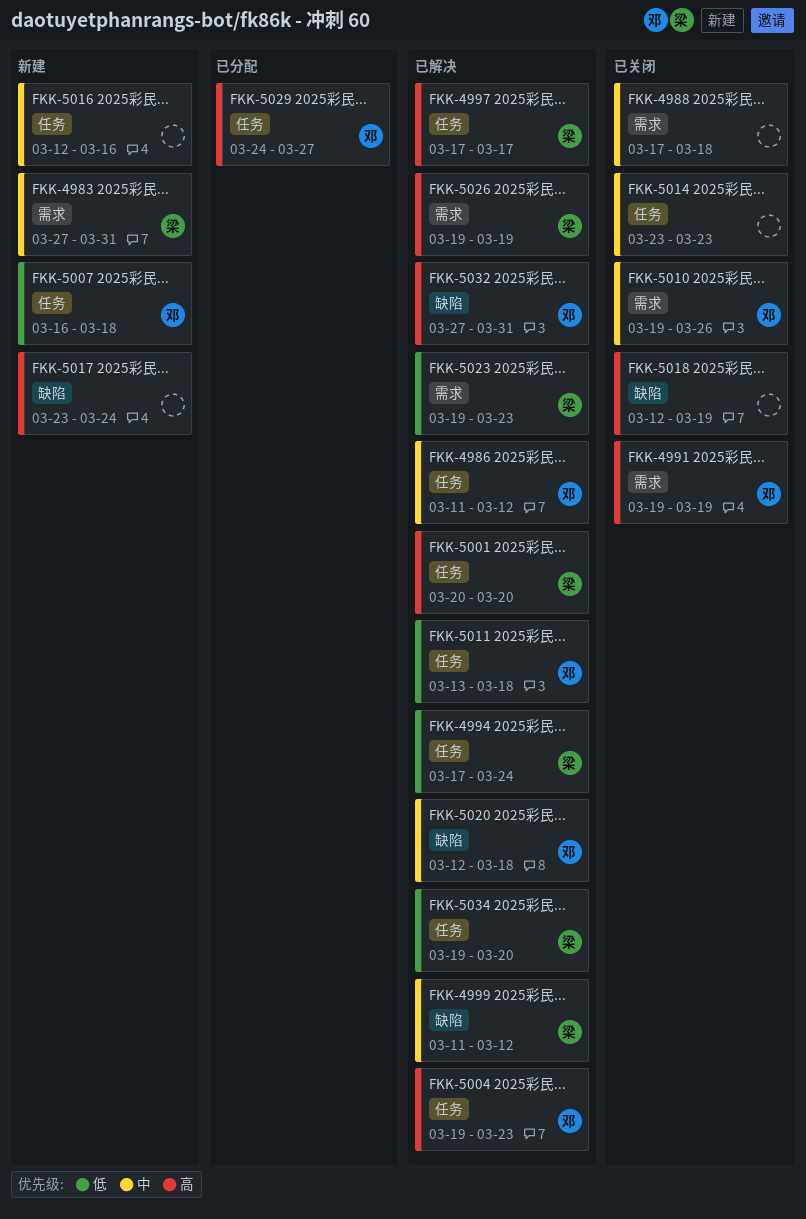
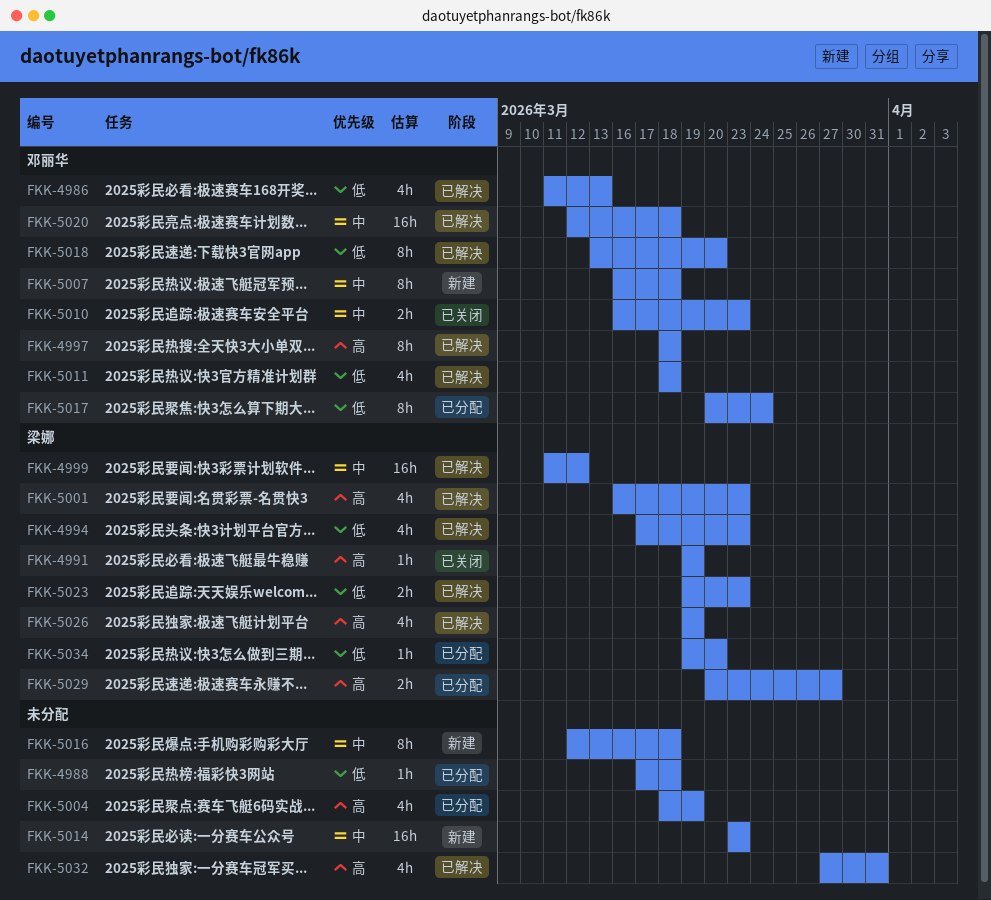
FKK-4983: present -> none
FKK-4986, priority: 中 -> 低
FKK-4986, due: Mar 12 -> Mar 13
FKK-4988, status: 已关闭 -> 已分配
FKK-4988, priority: 中 -> 低
FKK-4991, owner: 邓丽华 -> 梁娜
FKK-4994, due: Mar 24 -> Mar 23
FKK-4997, owner: 梁娜 -> 邓丽华
FKK-4997, start: Mar 17 -> Mar 18
FKK-4997, due: Mar 17 -> Mar 18
FKK-5001, start: Mar 20 -> Mar 16
FKK-5001, due: Mar 20 -> Mar 23
FKK-5004, status: 已解决 -> 已分配
FKK-5004, owner: 邓丽华 -> none
FKK-5004, start: Mar 19 -> Mar 18
FKK-5004, due: Mar 23 -> Mar 19
FKK-5007, priority: 低 -> 中
FKK-5010, start: Mar 19 -> Mar 16
FKK-5010, due: Mar 26 -> Mar 23
FKK-5011, start: Mar 13 -> Mar 18
FKK-5014, status: 已关闭 -> 新建
FKK-5016, due: Mar 16 -> Mar 18
FKK-5017, status: 新建 -> 已分配
FKK-5017, owner: none -> 邓丽华
FKK-5017, priority: 高 -> 低
FKK-5017, start: Mar 23 -> Mar 20
FKK-5018, status: 已关闭 -> 已解决
FKK-5018, owner: none -> 邓丽华
FKK-5018, priority: 高 -> 低
FKK-5018, start: Mar 12 -> Mar 13
FKK-5018, due: Mar 19 -> Mar 20
FKK-5029, owner: 邓丽华 -> 梁娜
FKK-5029, start: Mar 24 -> Mar 20
FKK-5032, owner: 邓丽华 -> none
FKK-5034, status: 已解决 -> 已分配

